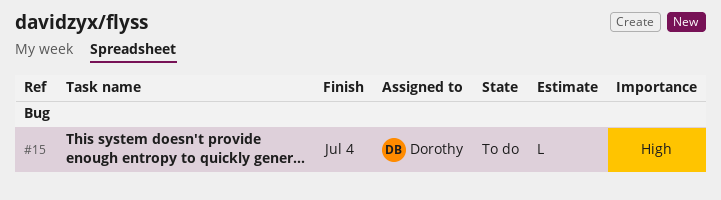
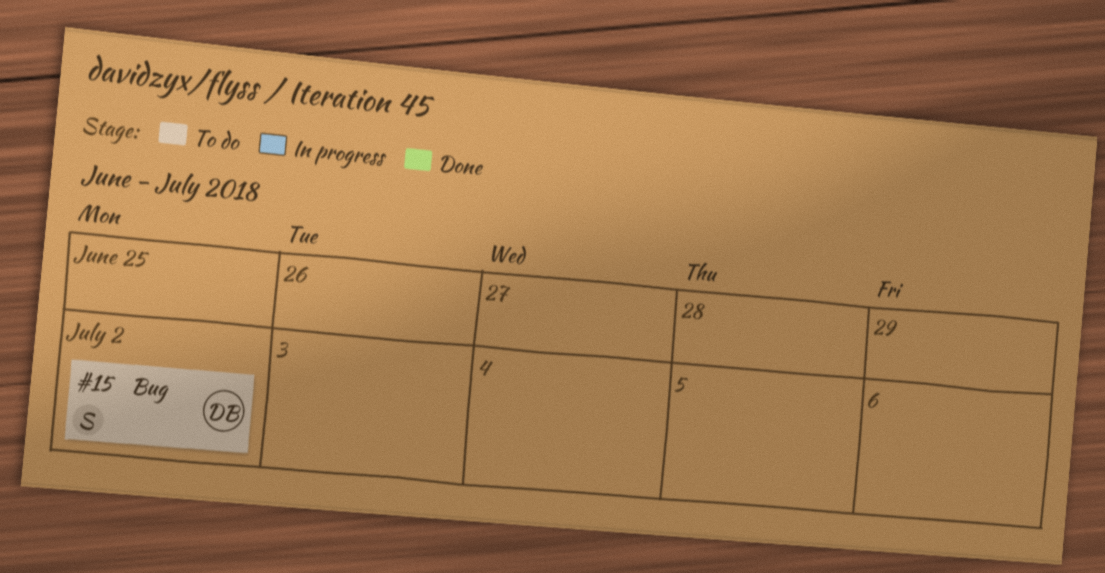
#15, estimate: L -> S
#15, due: Jul 4 -> Jul 2

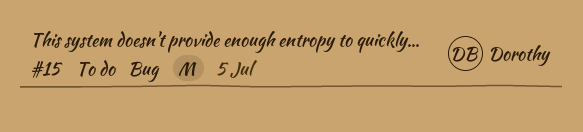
#15, estimate: S -> M
#15, due: Jul 2 -> Jul 5

